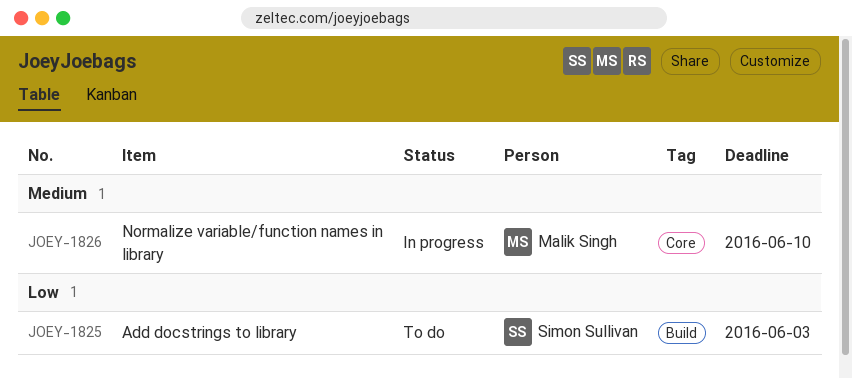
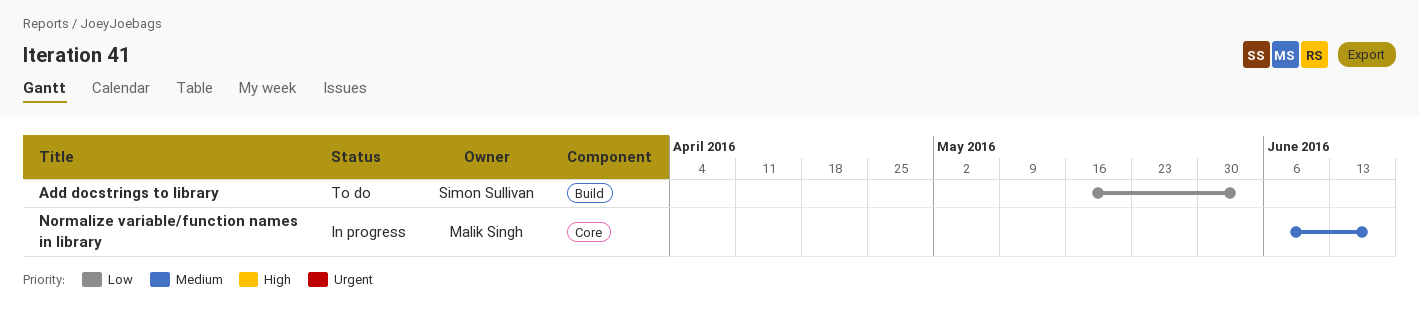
Normalize variable/function names in library, due: Jun 10 -> Jun 17

